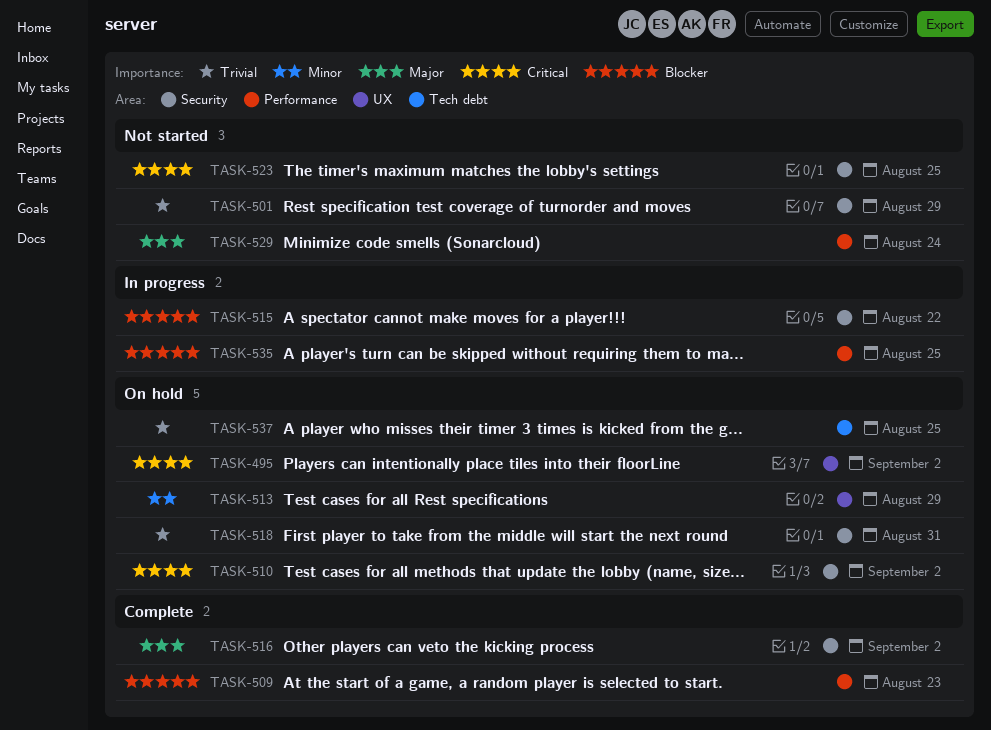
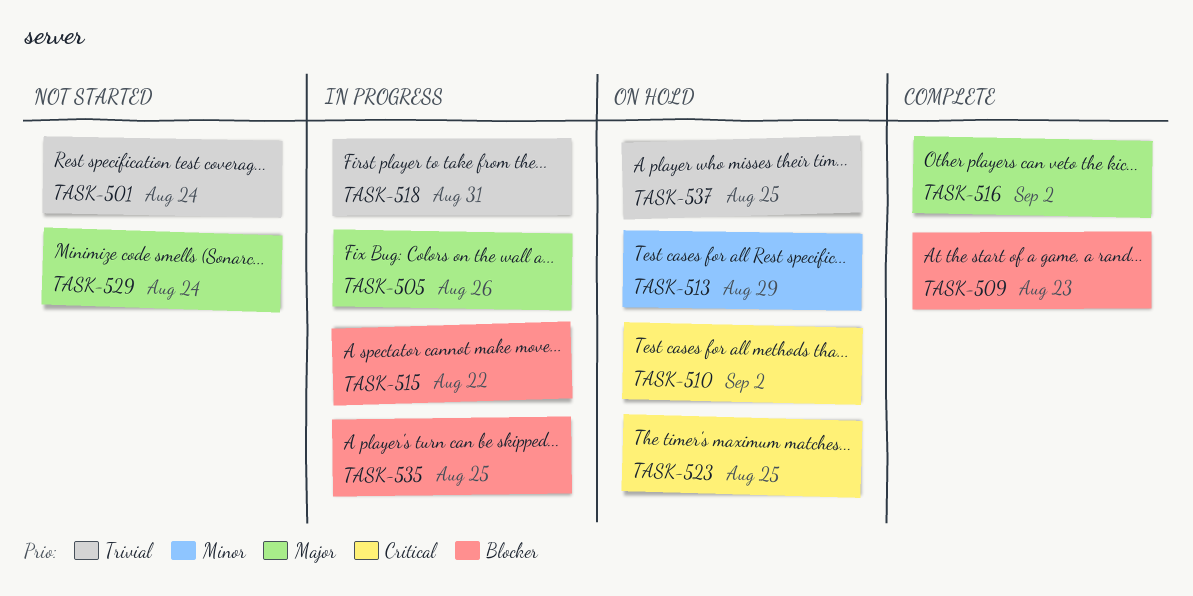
TASK-495: present -> none
TASK-501, due: Aug 29 -> Aug 24
TASK-505: none -> present
TASK-518, status: On hold -> In progress
TASK-523, status: Not started -> On hold

